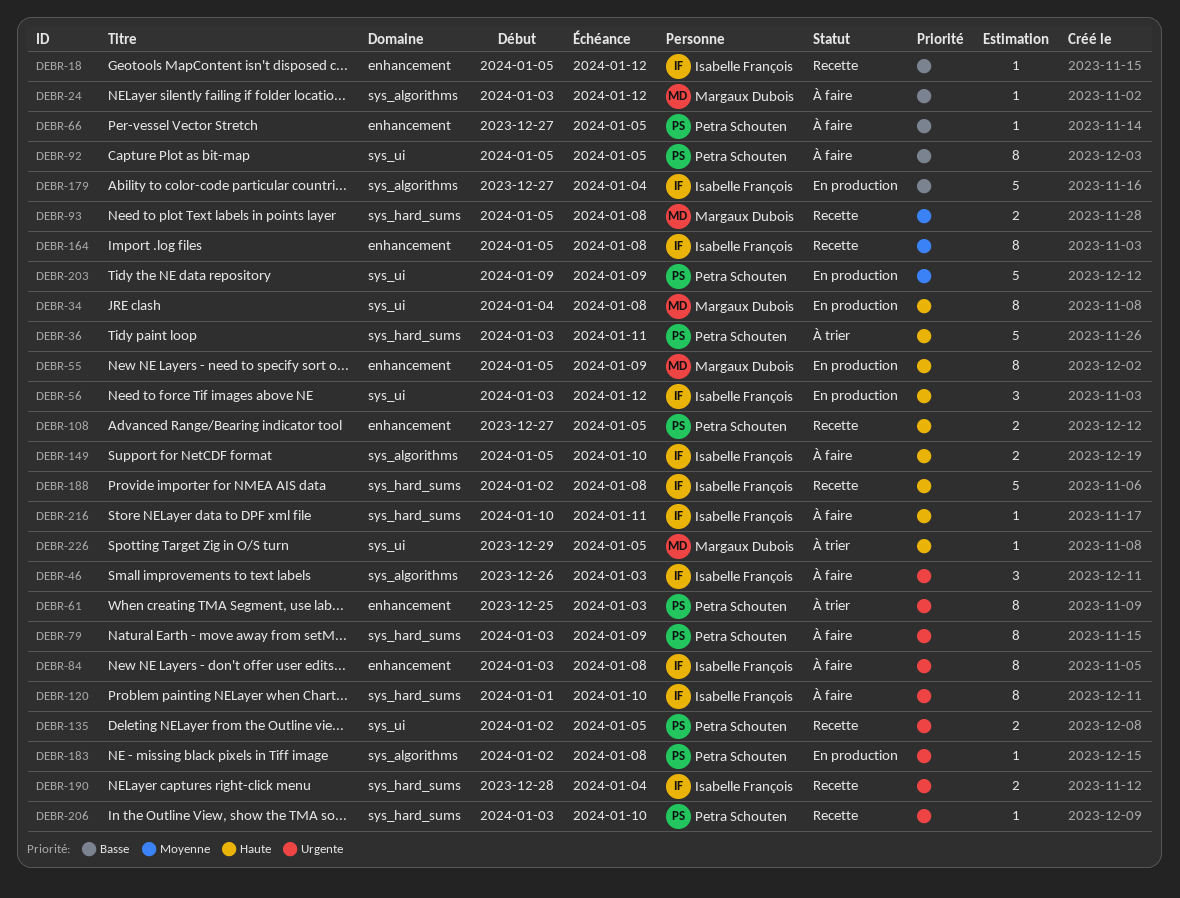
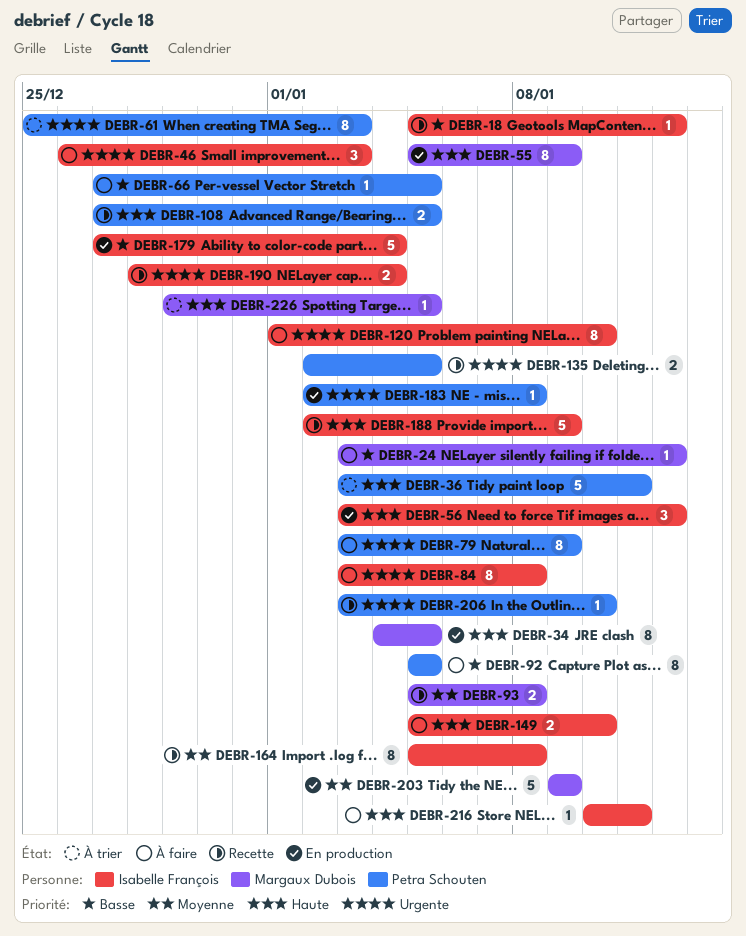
DEBR-34, due: Jan 8 -> Jan 5
DEBR-188, due: Jan 8 -> Jan 9
DEBR-203, owner: Petra Schouten -> Margaux Dubois

